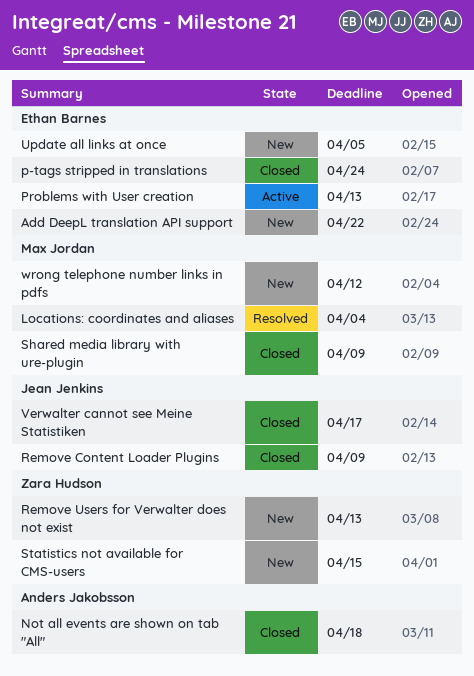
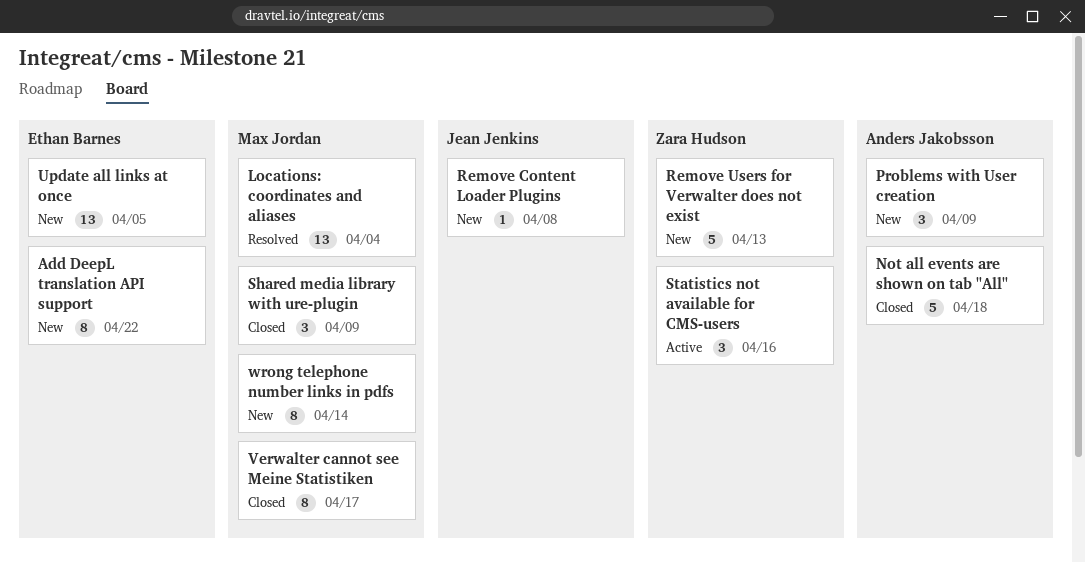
p-tags stripped in translations: present -> none
Problems with User creation, status: Active -> New
Problems with User creation, owner: Ethan Barnes -> Anders Jakobsson
Problems with User creation, due: Apr 13 -> Apr 9
Remove Content Loader Plugins, status: Closed -> New
Remove Content Loader Plugins, due: Apr 9 -> Apr 8
Statistics not available for CMS-users, status: New -> Active
Statistics not available for CMS-users, due: Apr 15 -> Apr 16
Verwalter cannot see Meine Statistiken, owner: Jean Jenkins -> Max Jordan
wrong telephone number links in pdfs, due: Apr 12 -> Apr 14

